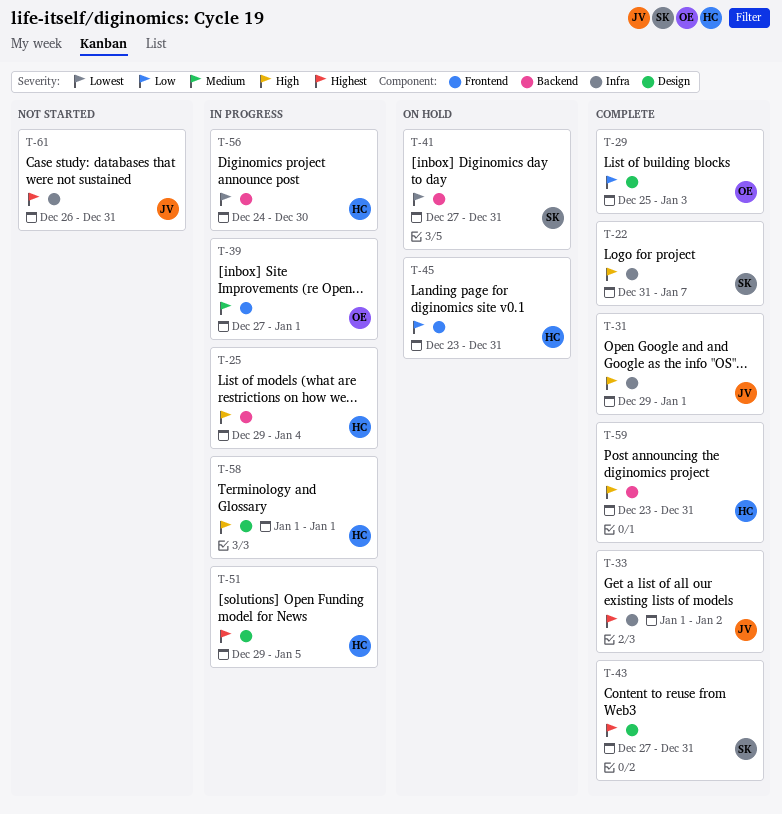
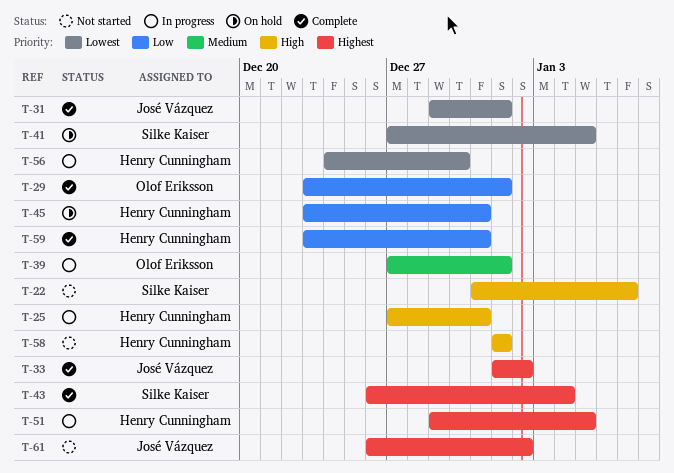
T-22, status: Complete -> Not started
T-25, start: Dec 29 -> Dec 27
T-25, due: Jan 4 -> Dec 31
T-29, start: Dec 25 -> Dec 23
T-29, due: Jan 3 -> Jan 1
T-31, priority: High -> Lowest
T-41, due: Dec 31 -> Jan 5
T-43, start: Dec 27 -> Dec 26
T-43, due: Dec 31 -> Jan 4
T-58, status: In progress -> Not started
T-59, priority: High -> Low
T-61, due: Dec 31 -> Jan 2

